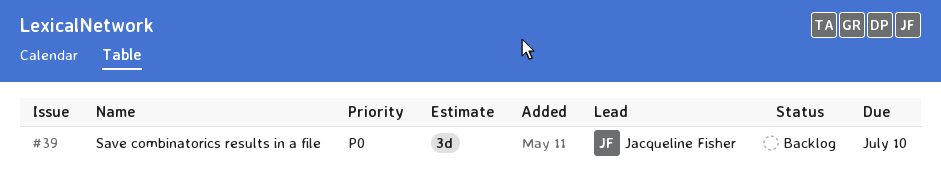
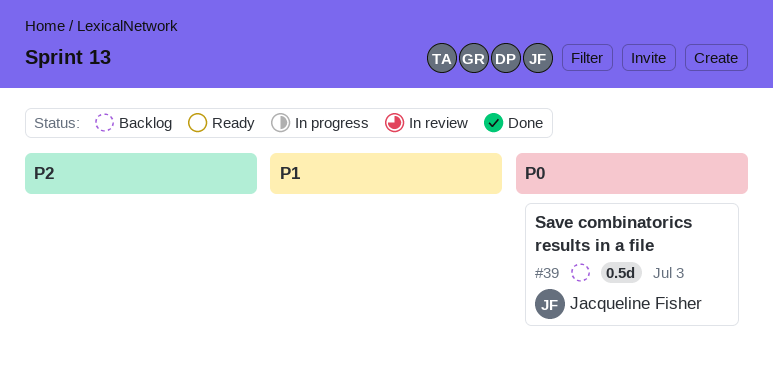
#39, estimate: 3d -> 0.5d
#39, due: Jul 10 -> Jul 3

